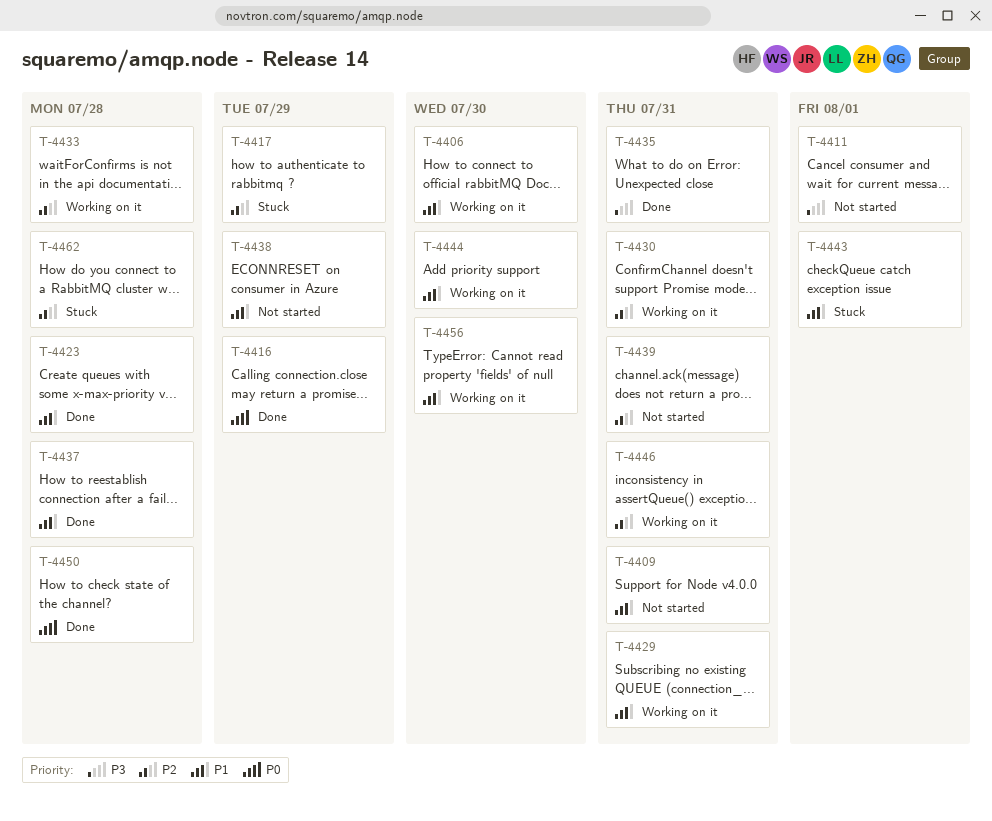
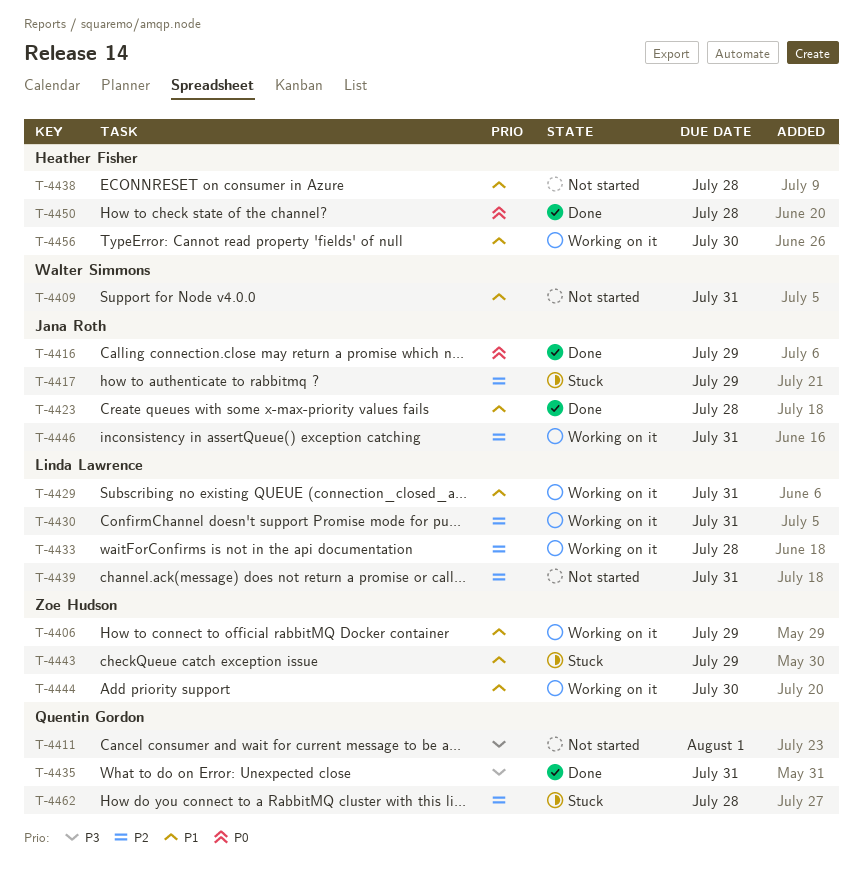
T-4406, due: Jul 30 -> Jul 29
T-4437: present -> none
T-4438, due: Jul 29 -> Jul 28
T-4443, due: Aug 1 -> Jul 29

